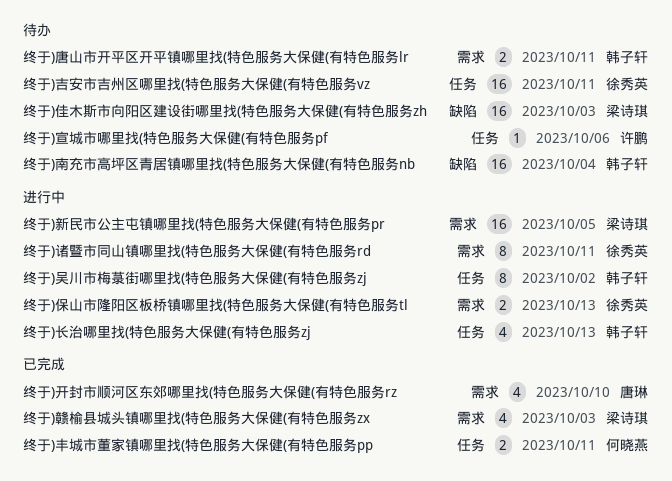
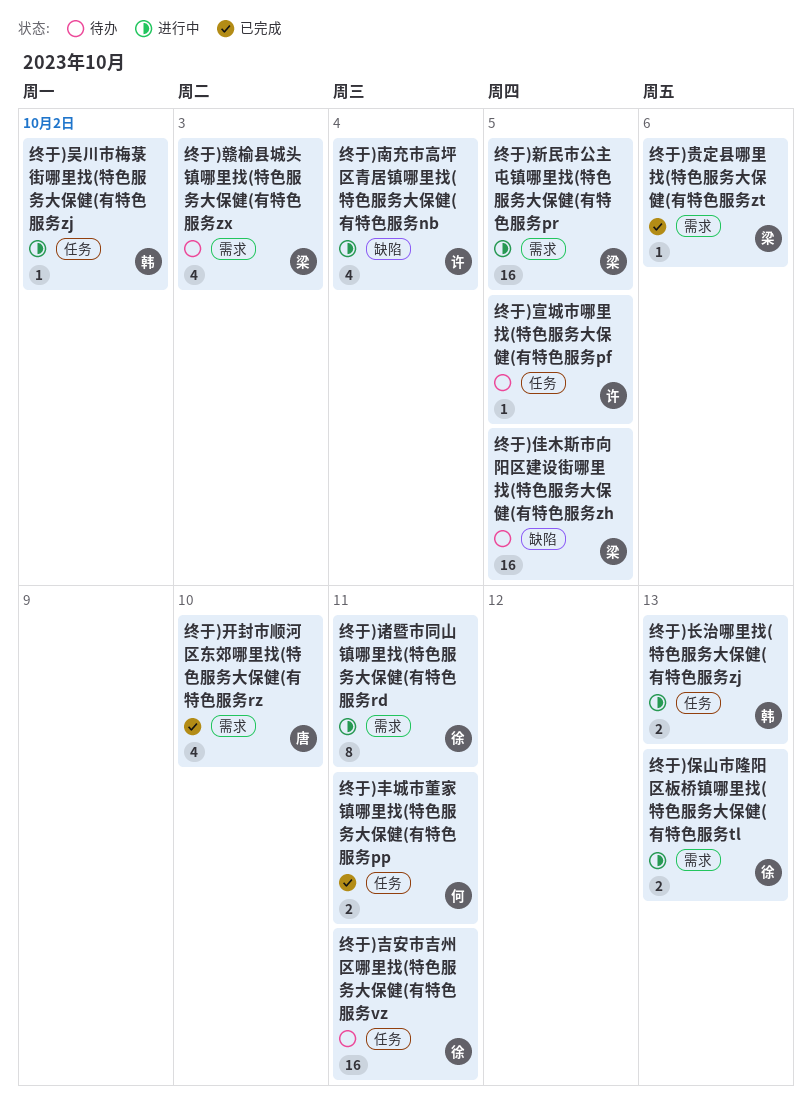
终于)佳木斯市向阳区建设街哪里找(特色服务大保健(有特色服务zh, due: Oct 3 -> Oct 5
终于)南充市高坪区青居镇哪里找(特色服务大保健(有特色服务nb, status: 待办 -> 进行中
终于)南充市高坪区青居镇哪里找(特色服务大保健(有特色服务nb, owner: 韩子轩 -> 许鹏
终于)南充市高坪区青居镇哪里找(特色服务大保健(有特色服务nb, estimate: 16 -> 4
终于)吴川市梅菉街哪里找(特色服务大保健(有特色服务zj, estimate: 8 -> 1
终于)唐山市开平区开平镇哪里找(特色服务大保健(有特色服务lr: present -> none
终于)宣城市哪里找(特色服务大保健(有特色服务pf, due: Oct 6 -> Oct 5
终于)贵定县哪里找(特色服务大保健(有特色服务zt: none -> present
终于)赣榆县城头镇哪里找(特色服务大保健(有特色服务zx, status: 已完成 -> 待办
终于)长治哪里找(特色服务大保健(有特色服务zj, estimate: 4 -> 2

